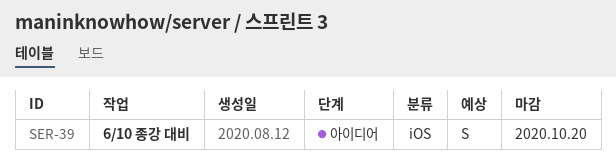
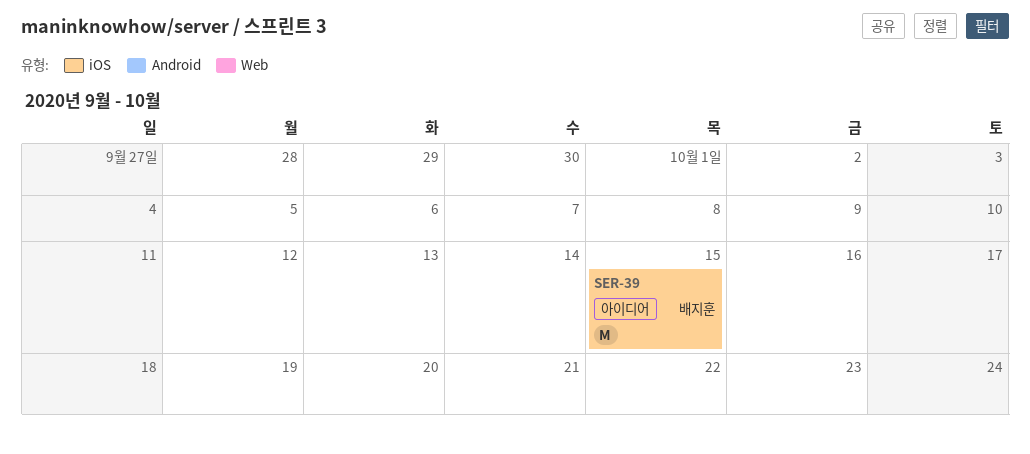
SER-39, estimate: S -> M
SER-39, due: Oct 20 -> Oct 15

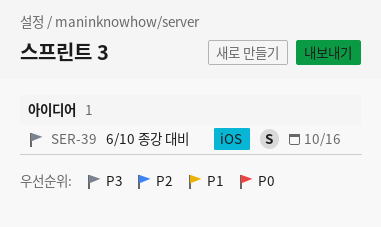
SER-39, estimate: M -> S
SER-39, due: Oct 15 -> Oct 16

